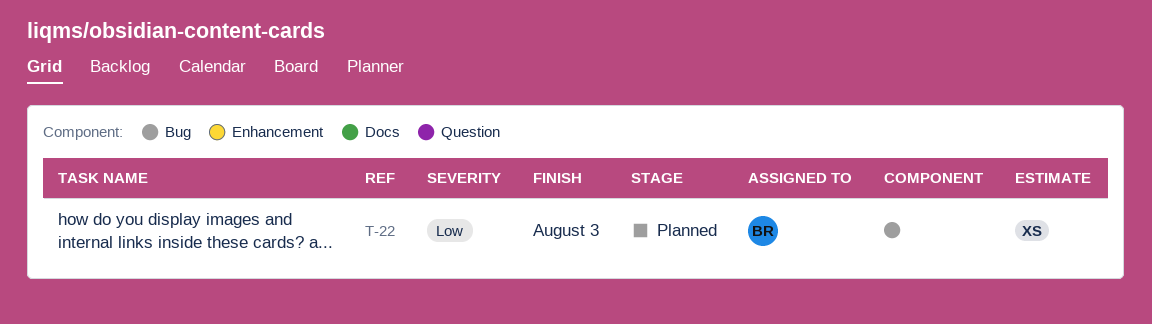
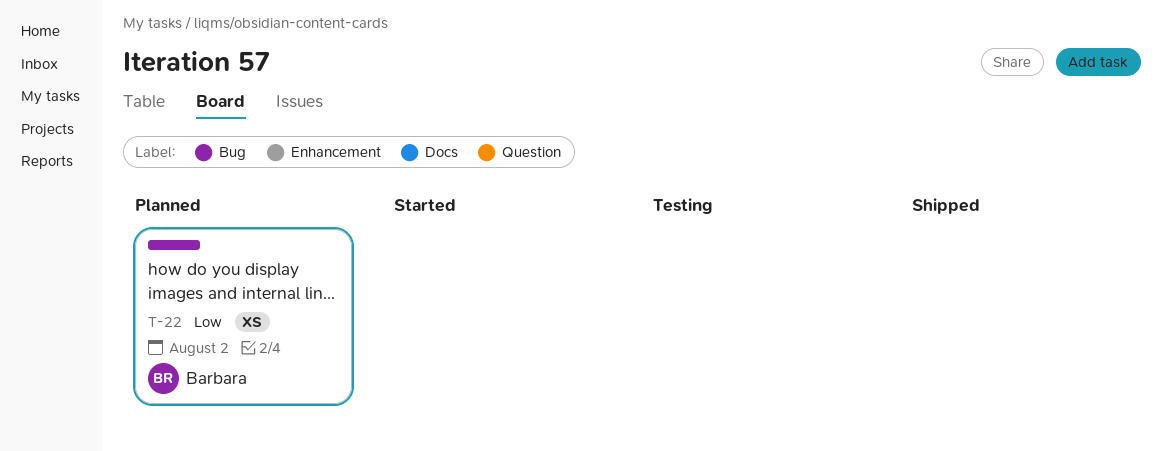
T-22, due: Aug 3 -> Aug 2

